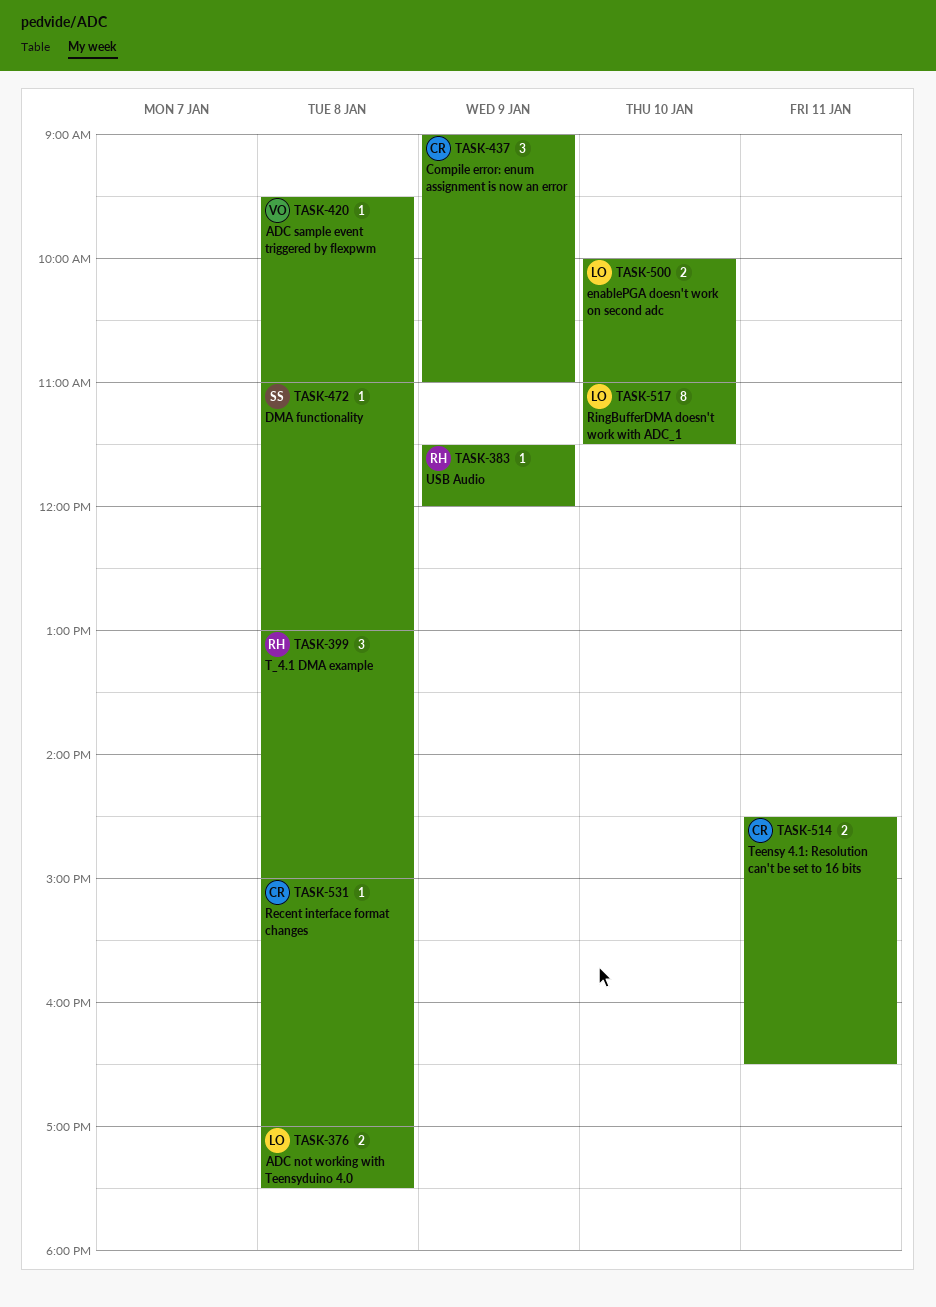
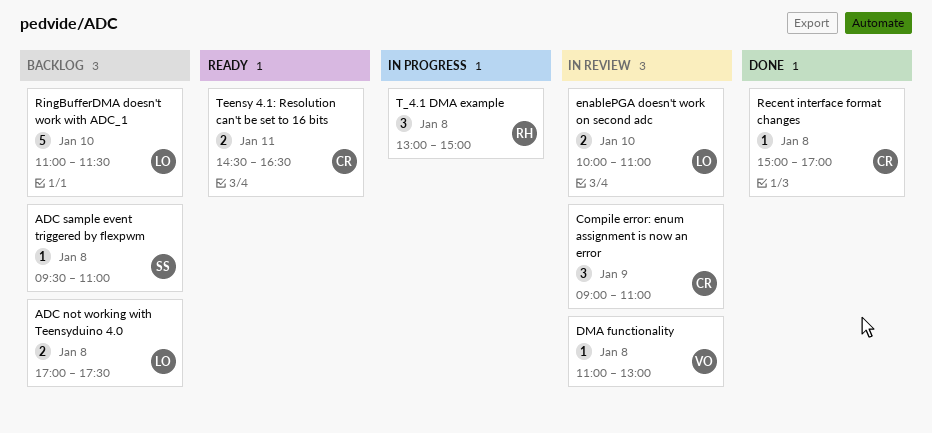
ADC sample event triggered by flexpwm, owner: VO -> SS
DMA functionality, owner: SS -> VO
RingBufferDMA doesn't work with ADC_1, estimate: 8 -> 5
USB Audio: present -> none

